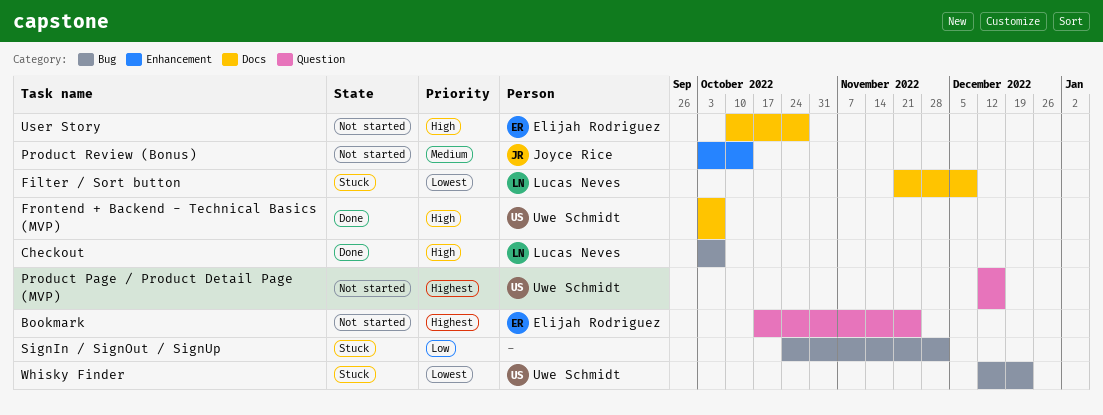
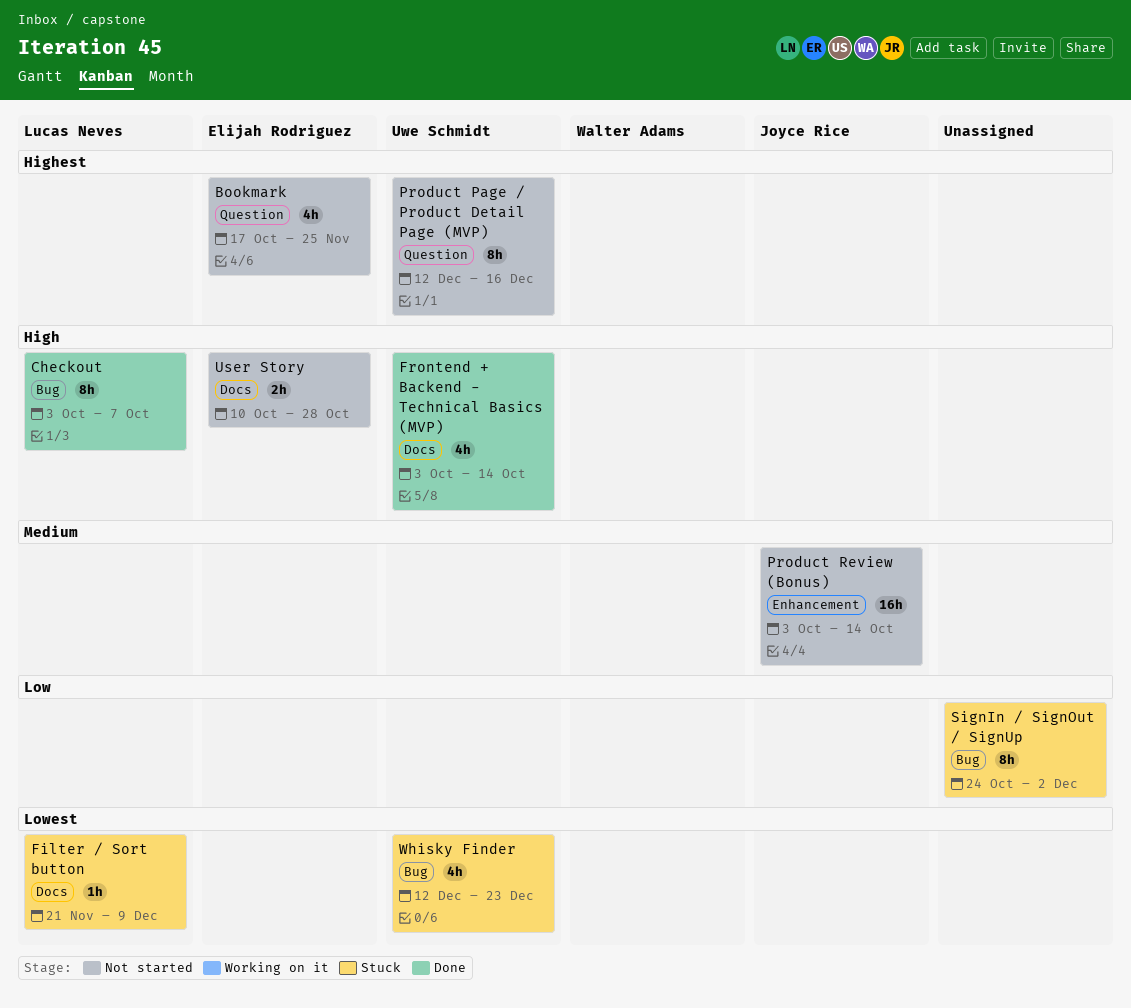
Frontend + Backend - Technical Basics (MVP), due: Oct 7 -> Oct 14

